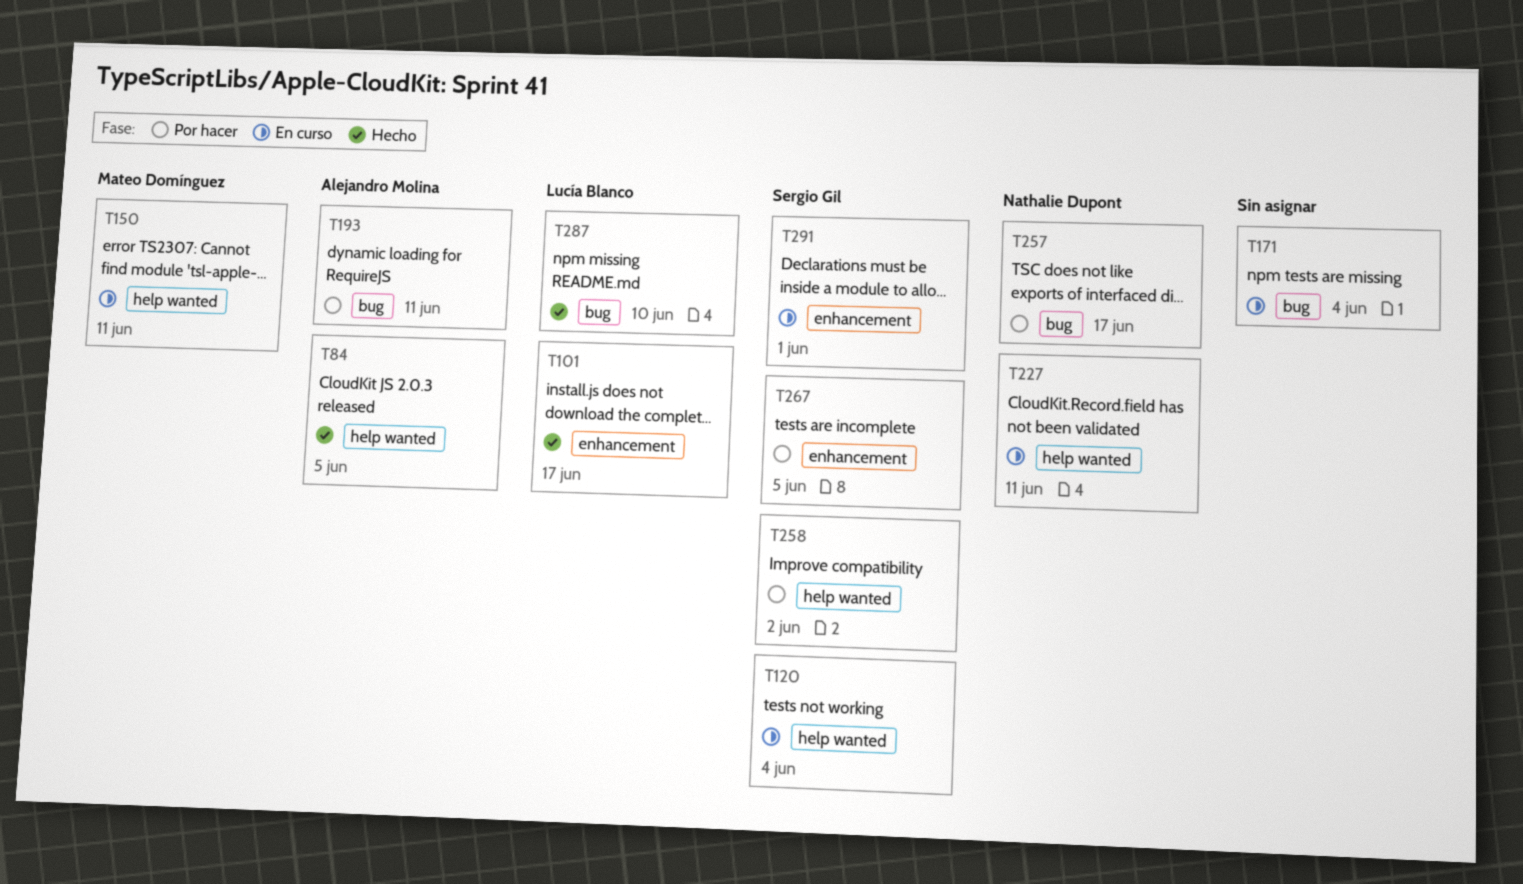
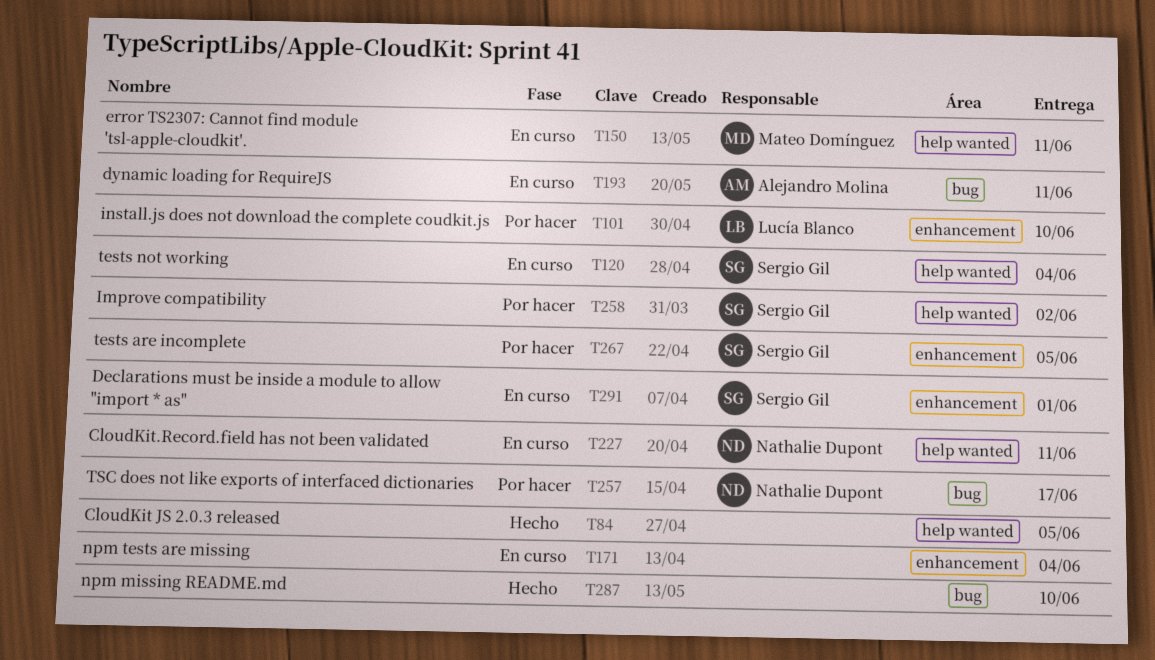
T84, owner: Alejandro Molina -> none
T101, status: Hecho -> Por hacer
T101, due: Jun 17 -> Jun 10
T171, label: bug -> enhancement
T193, status: Por hacer -> En curso
T287, owner: Lucía Blanco -> none

